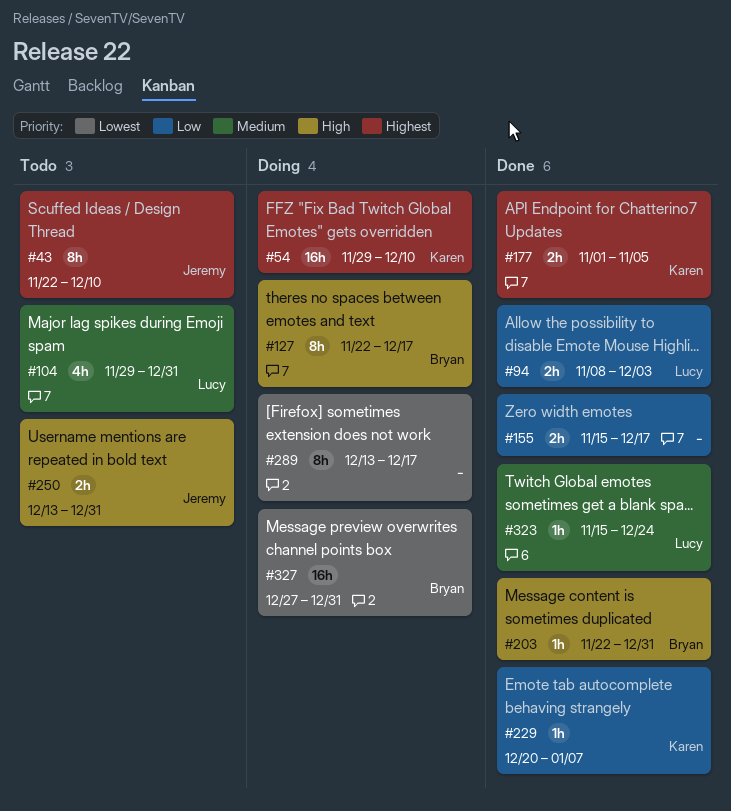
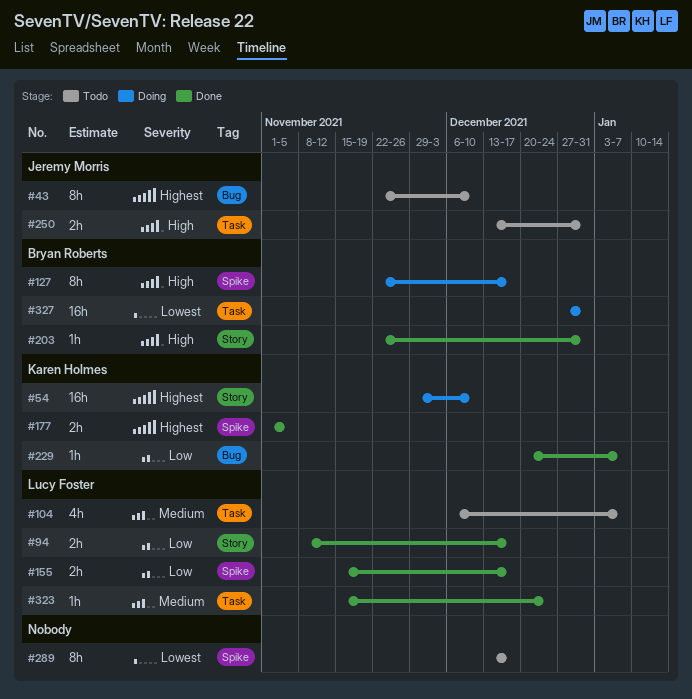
#94, due: Dec 3 -> Dec 17
#104, start: Nov 29 -> Dec 6
#104, due: Dec 31 -> Jan 7
#155, owner: none -> Lucy Foster
#289, status: Doing -> Todo

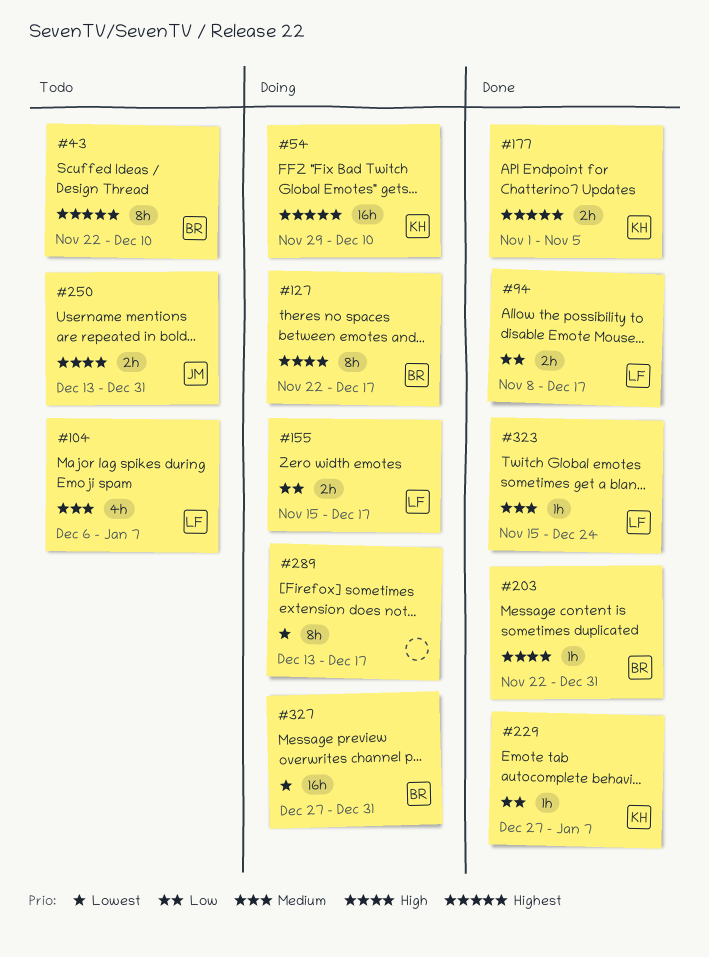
#43, owner: Jeremy Morris -> Bryan Roberts
#155, status: Done -> Doing
#229, start: Dec 20 -> Dec 27
#289, status: Todo -> Doing

